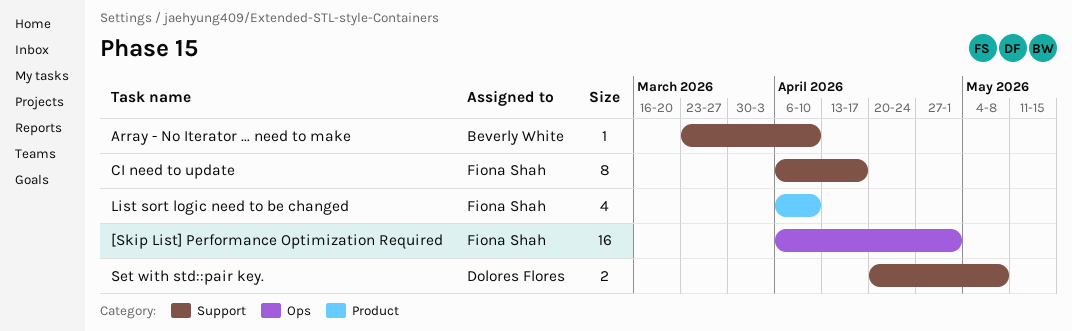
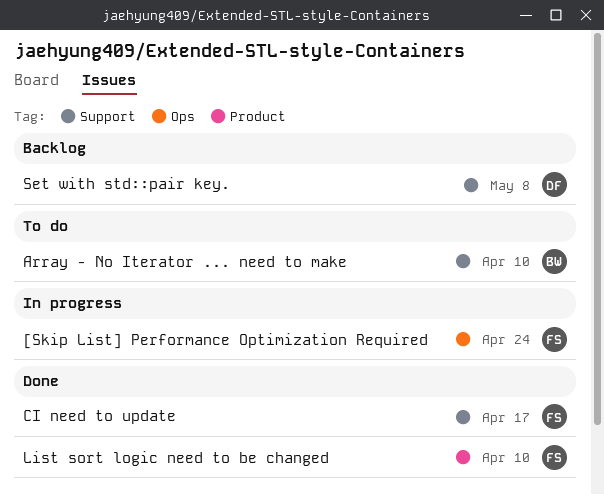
[Skip List] Performance Optimization Required, due: May 1 -> Apr 24

